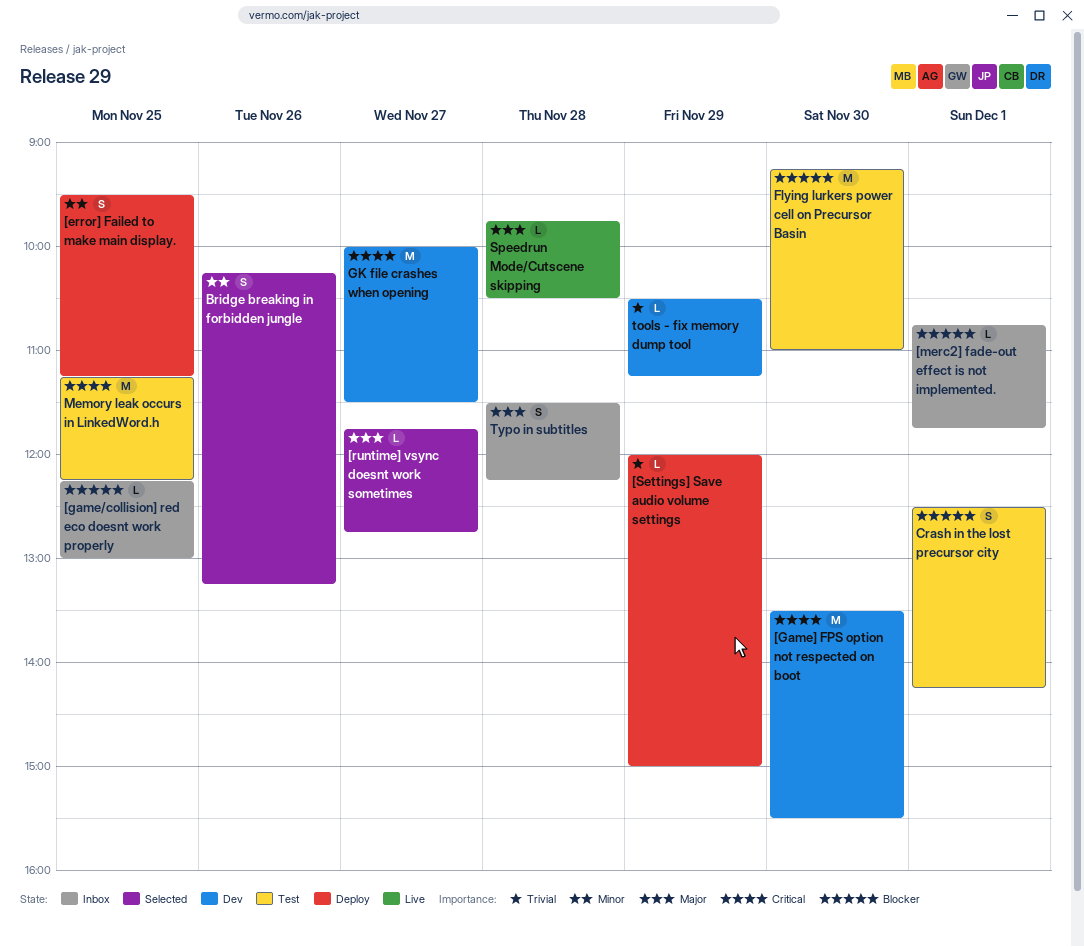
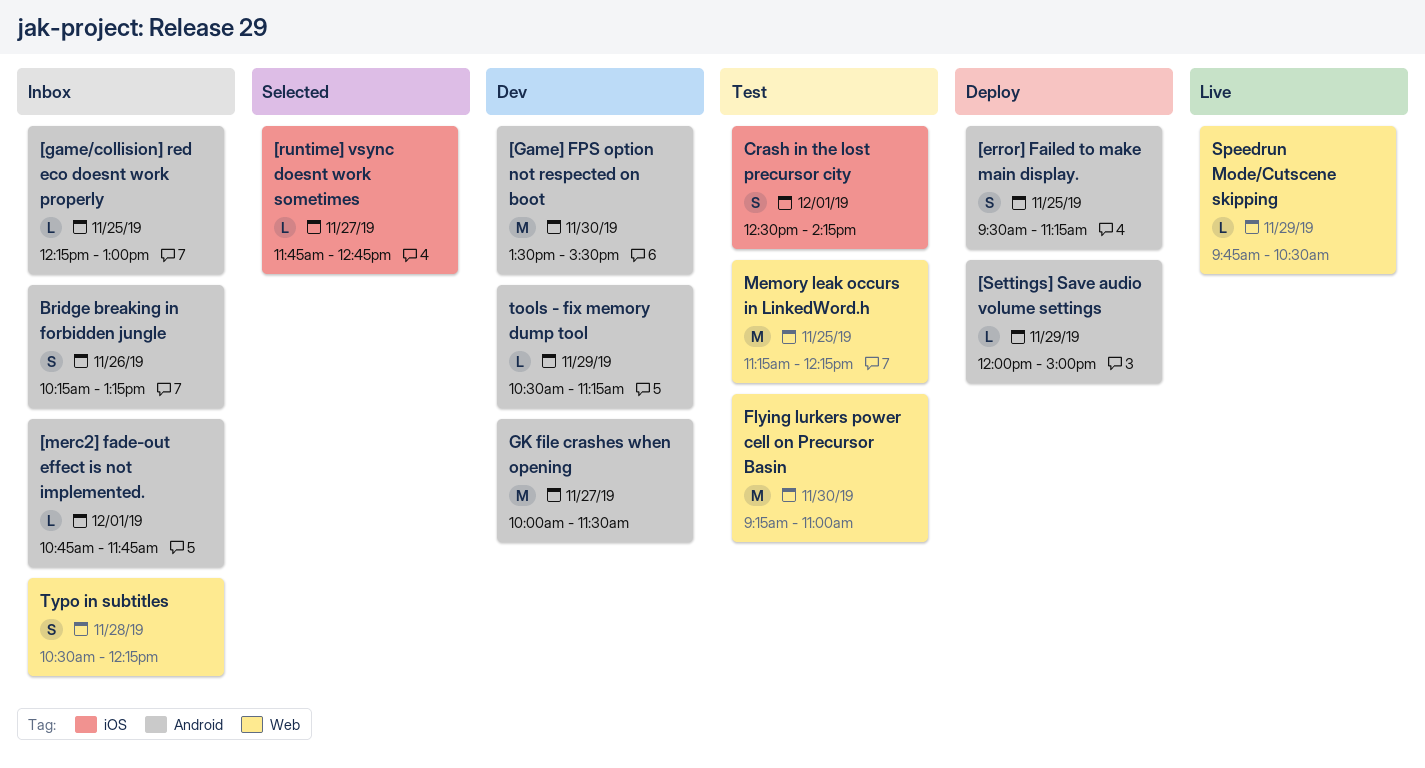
Bridge breaking in forbidden jungle, status: Selected -> Inbox
Speedrun Mode/Cutscene skipping, day: Nov 28 -> Nov 29
Typo in subtitles, begins: 11:30 -> 10:30

